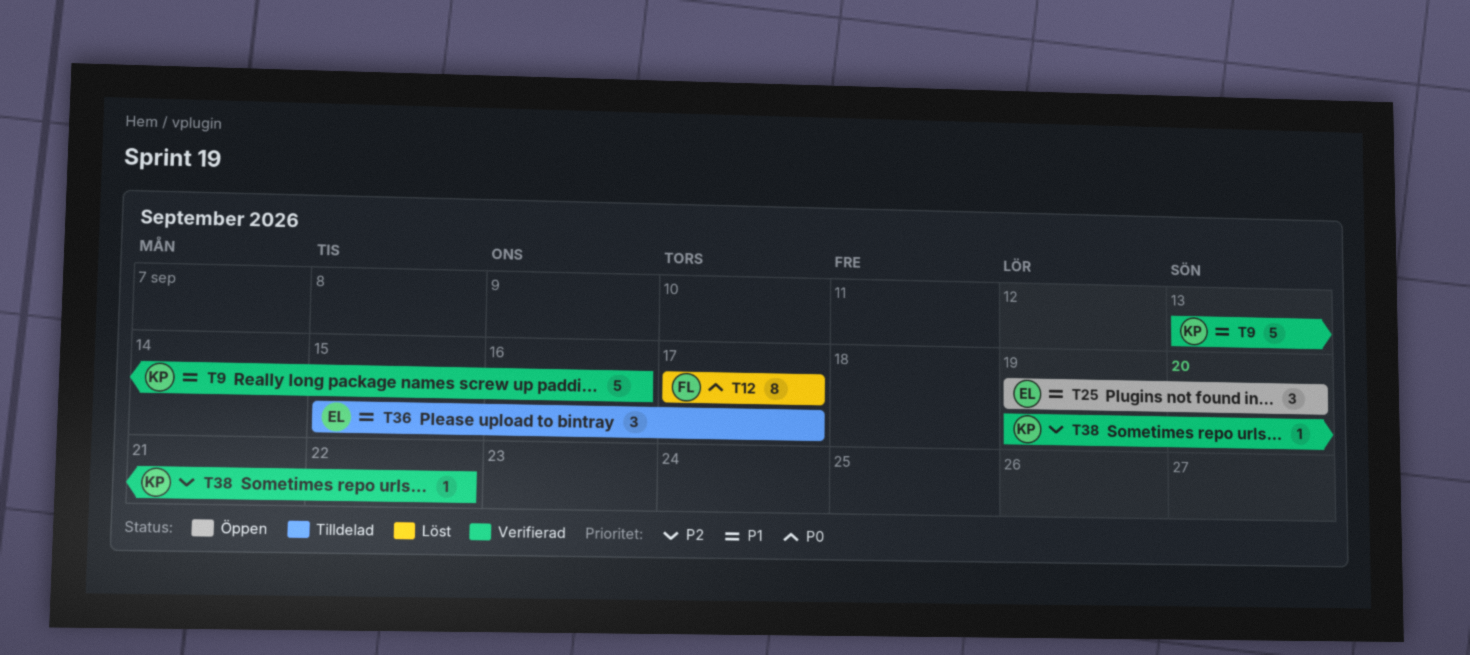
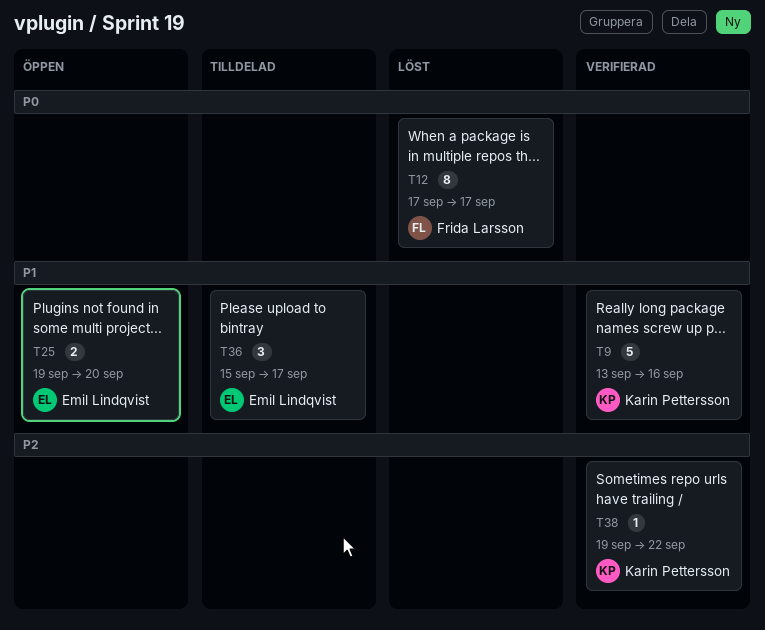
T25, estimate: 3 -> 2

